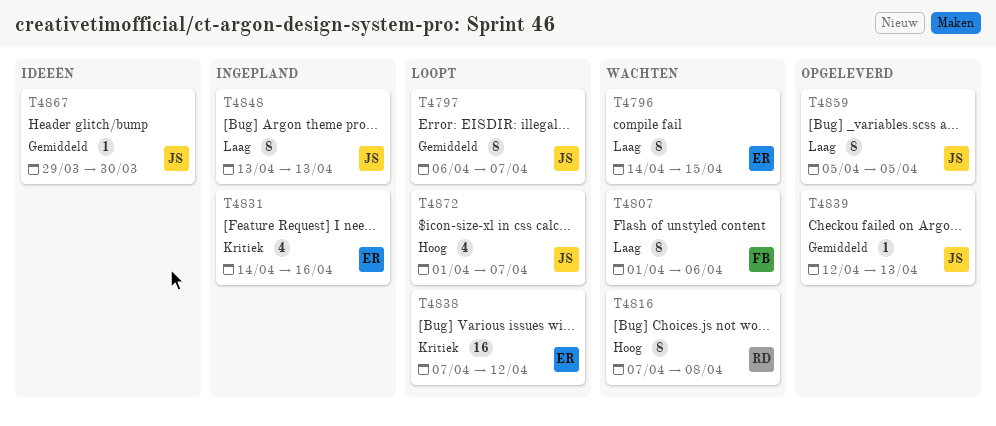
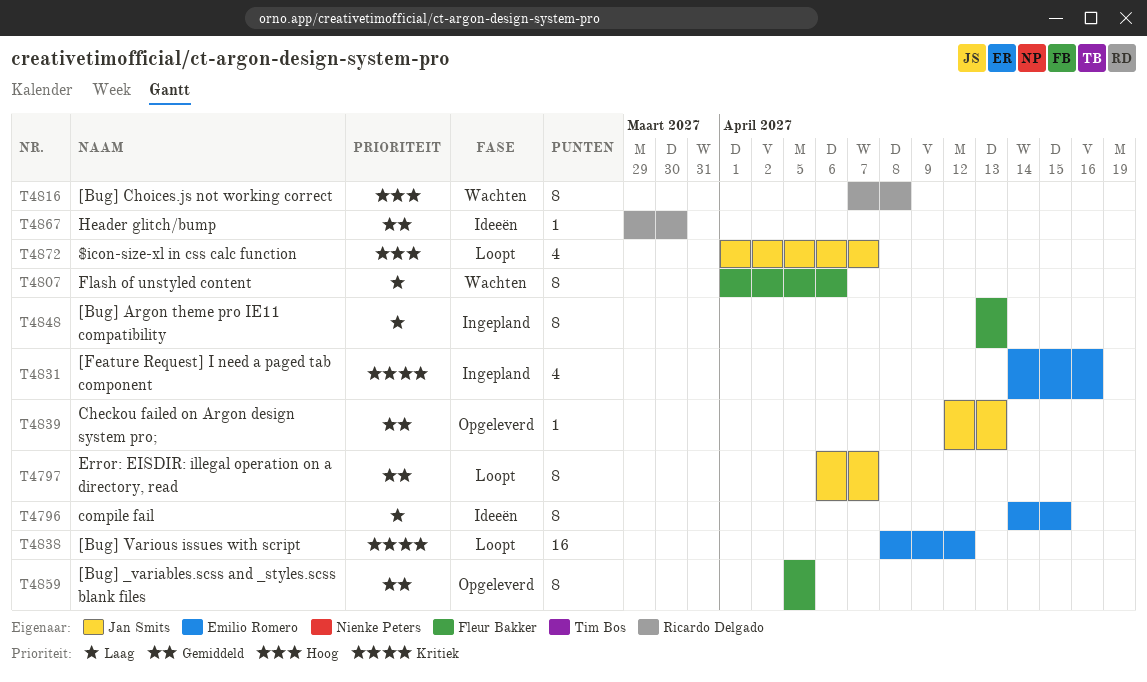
T4796, status: Wachten -> Ideeën
T4838, start: Apr 7 -> Apr 8
T4848, owner: Jan Smits -> Fleur Bakker
T4859, owner: Jan Smits -> Fleur Bakker
T4859, priority: Laag -> Gemiddeld
T4867, owner: Jan Smits -> Ricardo Delgado

